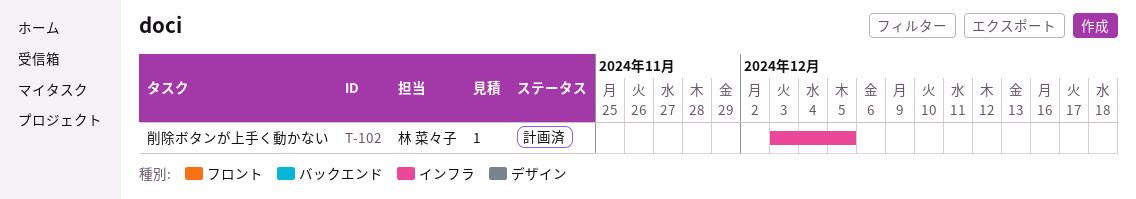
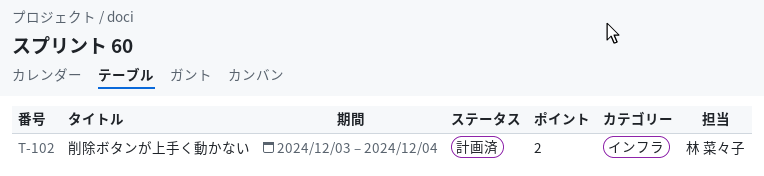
T-102, estimate: 1 -> 2
T-102, due: Dec 5 -> Dec 4

